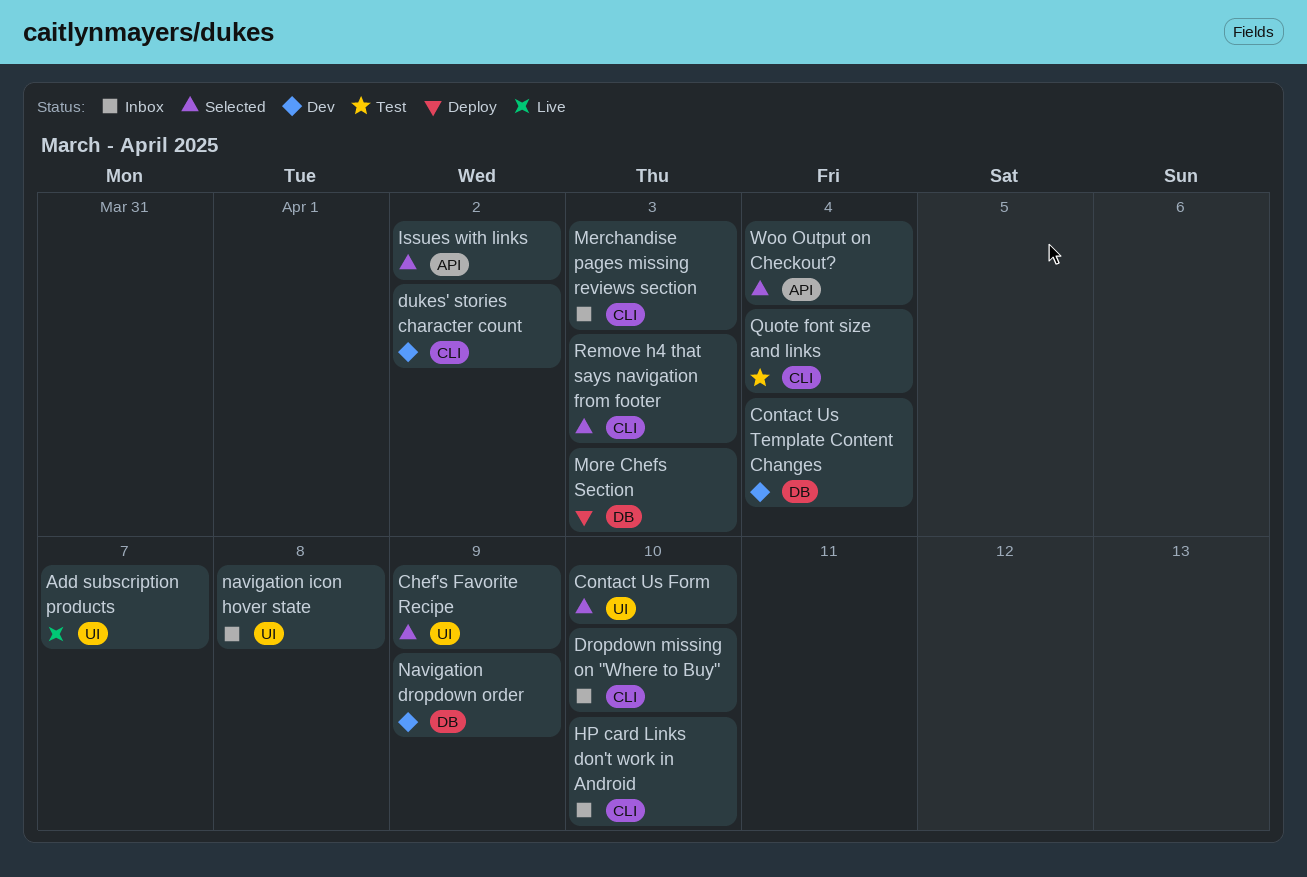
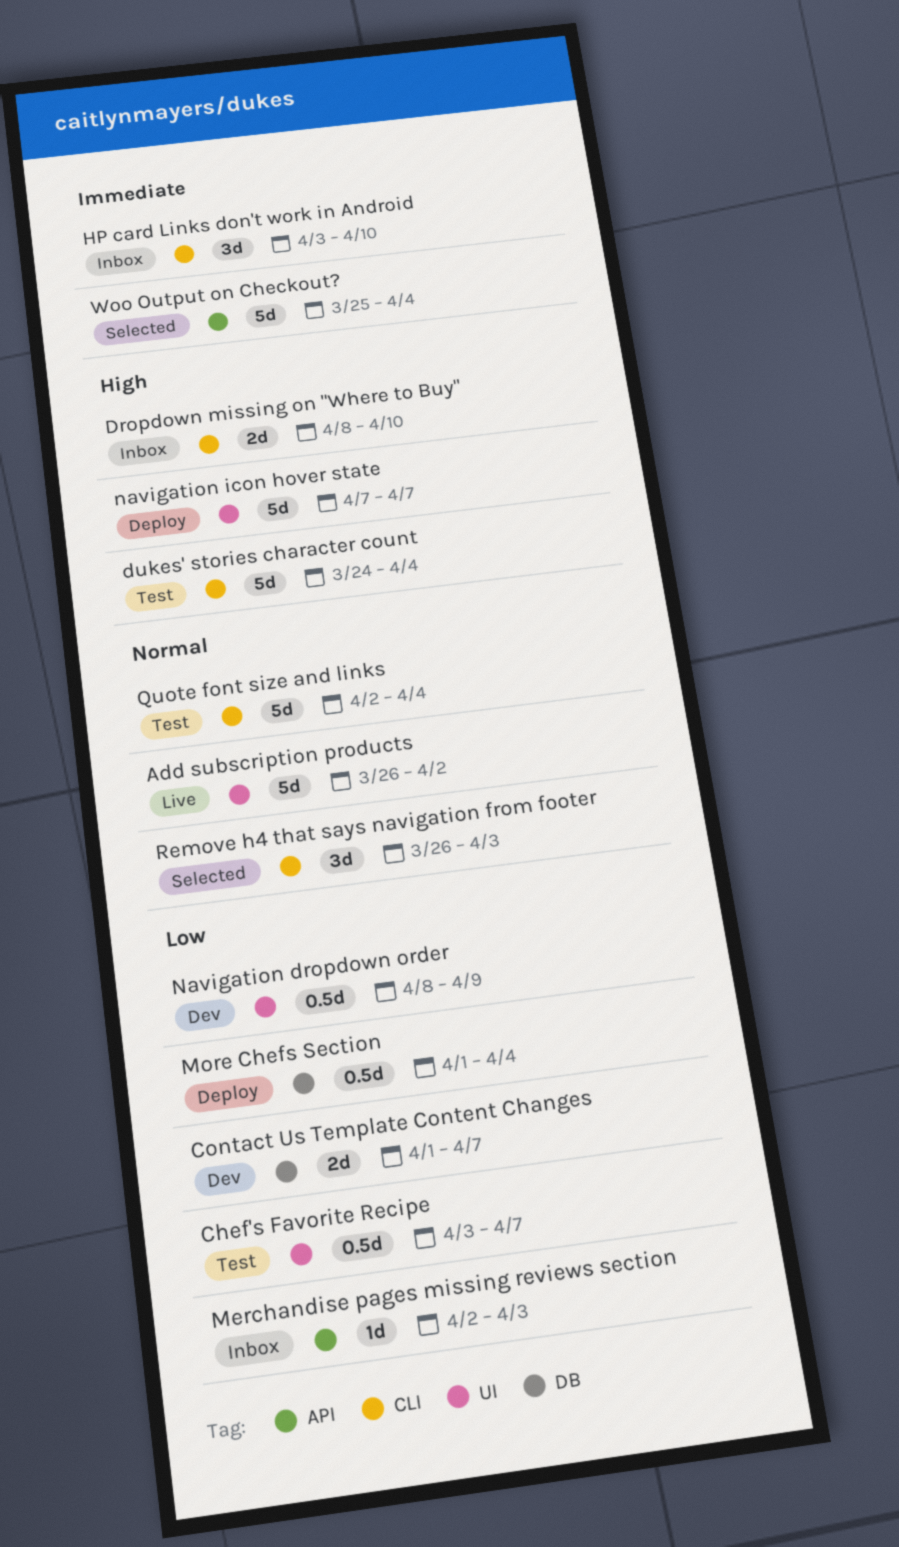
Add subscription products, due: Apr 7 -> Apr 2
Chef's Favorite Recipe, status: Selected -> Test
Chef's Favorite Recipe, due: Apr 9 -> Apr 7
Contact Us Form: present -> none
Contact Us Template Content Changes, due: Apr 4 -> Apr 7
dukes' stories character count, status: Dev -> Test
dukes' stories character count, due: Apr 2 -> Apr 4
Issues with links: present -> none
Merchandise pages missing reviews section, label: CLI -> API
More Chefs Section, due: Apr 3 -> Apr 4
Navigation dropdown order, label: DB -> UI
navigation icon hover state, status: Inbox -> Deploy
navigation icon hover state, due: Apr 8 -> Apr 7

